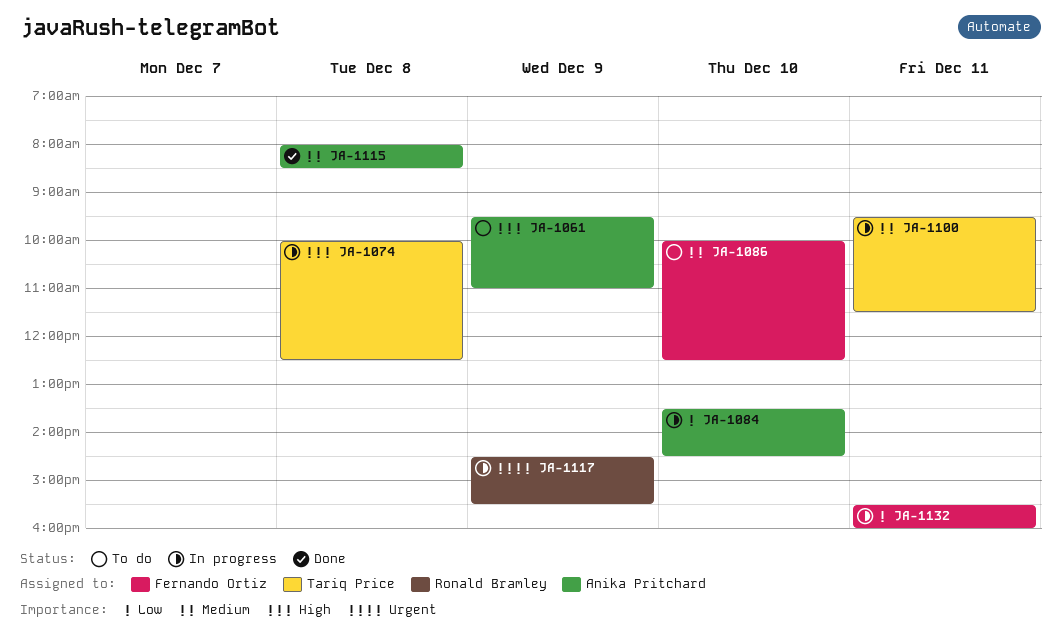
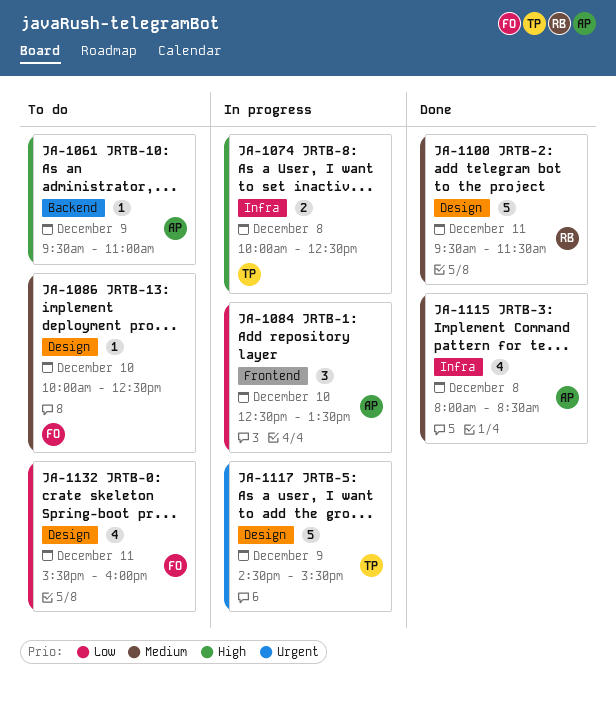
JA-1084, begins: 13:30 -> 12:30
JA-1084, ends: 14:30 -> 13:30
JA-1100, status: In progress -> Done
JA-1100, owner: Tariq Price -> Ronald Bramley
JA-1117, owner: Ronald Bramley -> Tariq Price
JA-1132, status: In progress -> To do

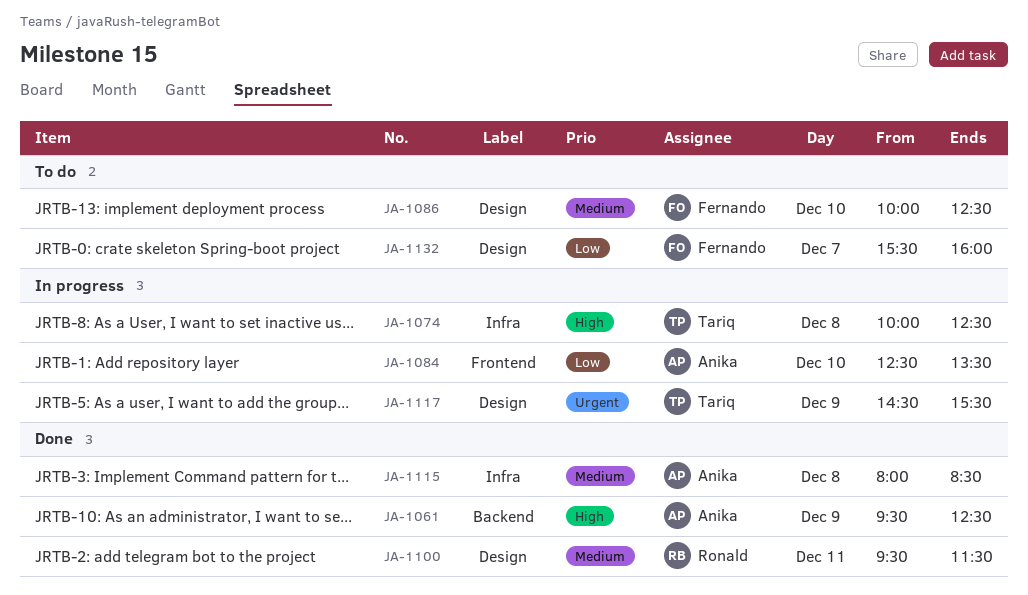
JA-1061, status: To do -> Done
JA-1061, ends: 11:00 -> 12:30
JA-1132, day: Dec 11 -> Dec 7

